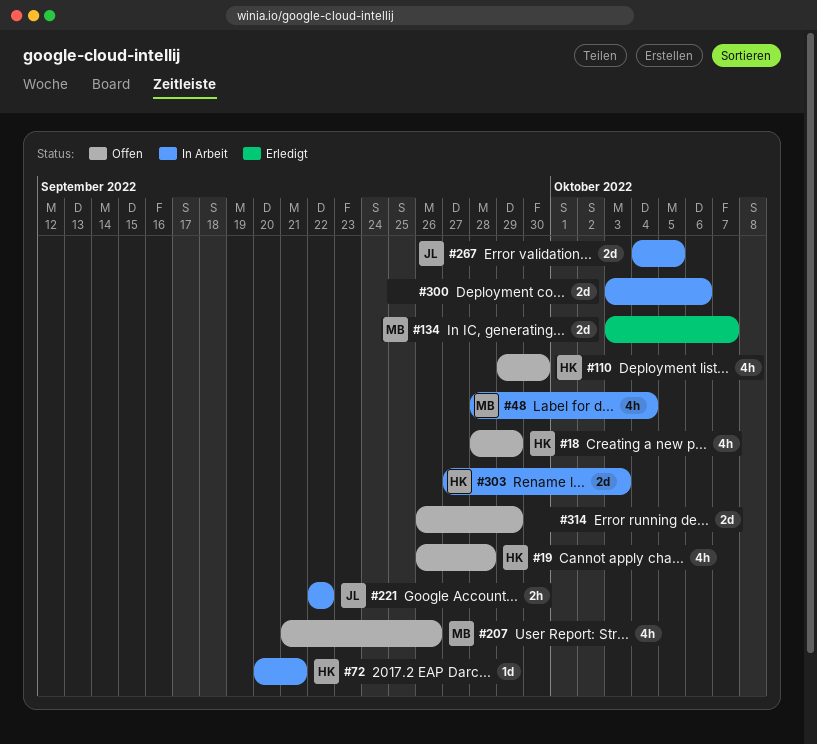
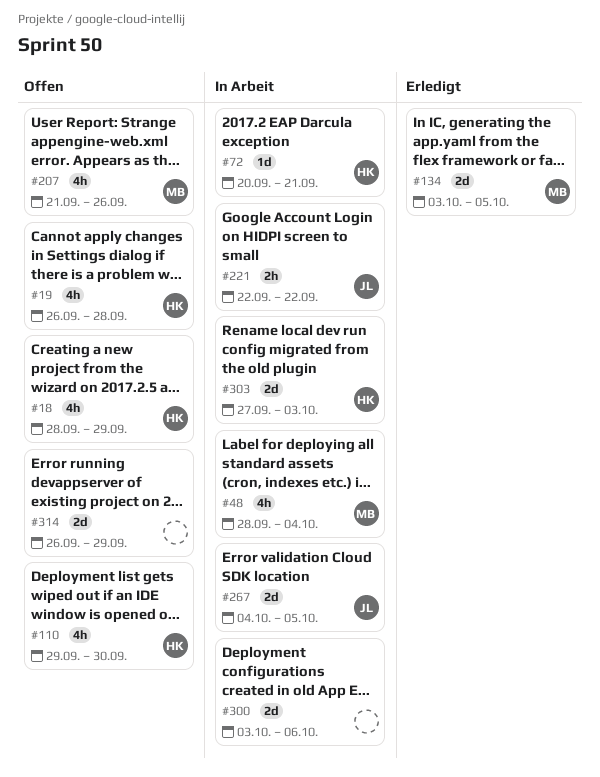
#134, due: Oct 7 -> Oct 5

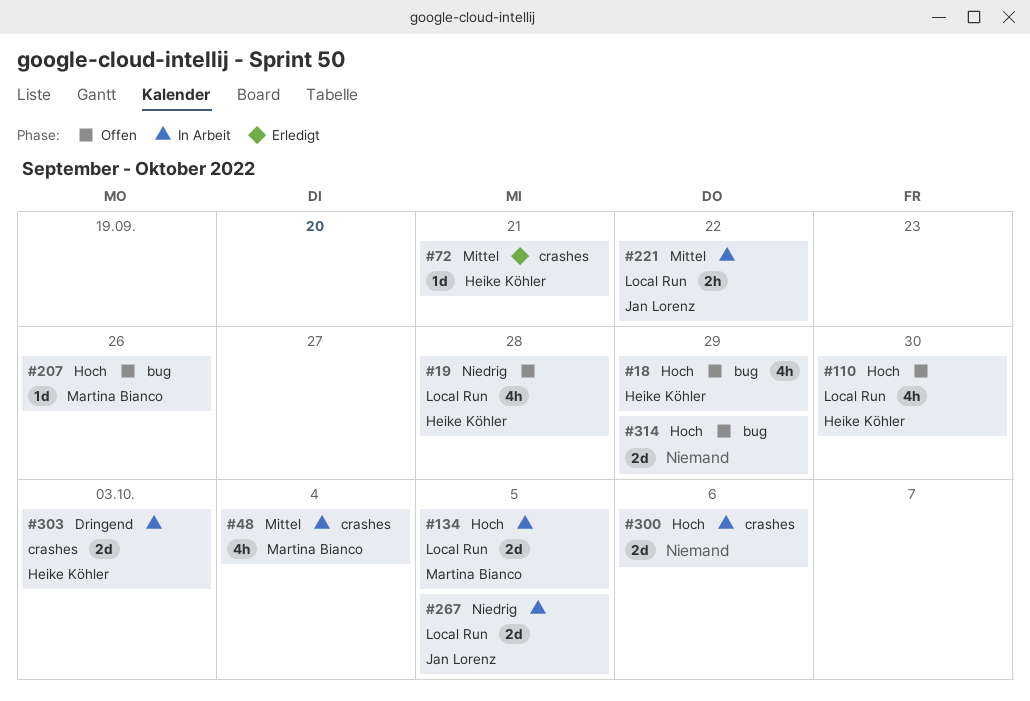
#72, status: In Arbeit -> Erledigt
#134, status: Erledigt -> In Arbeit
#207, estimate: 4h -> 1d

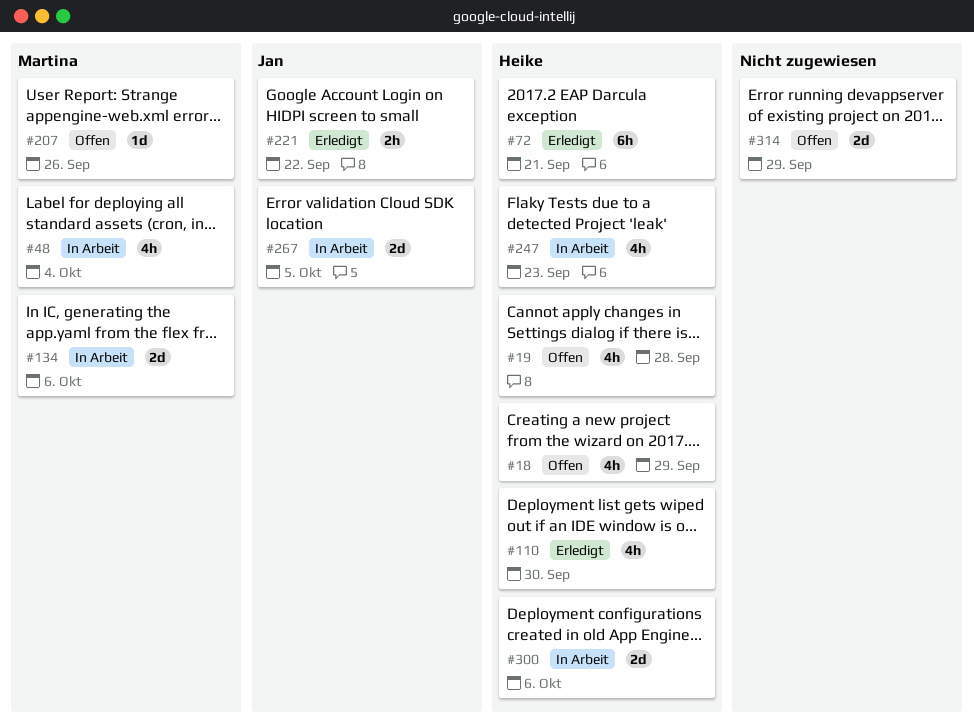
#72, estimate: 1d -> 6h
#110, status: Offen -> Erledigt
#134, due: Oct 5 -> Oct 6
#221, status: In Arbeit -> Erledigt
#247: none -> present
#300, owner: none -> Heike Köhler
#303: present -> none

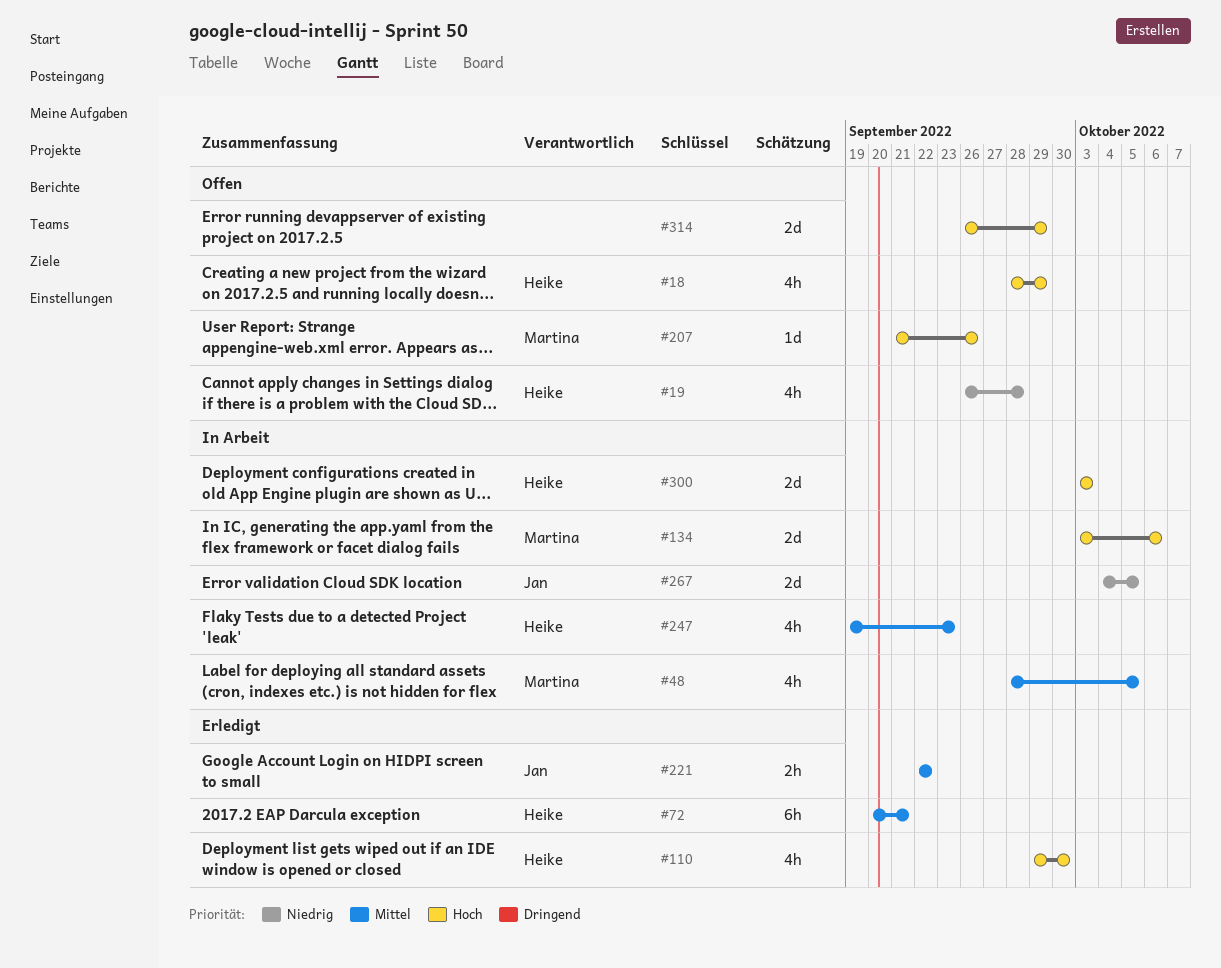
#48, due: Oct 4 -> Oct 5
#300, due: Oct 6 -> Oct 3

